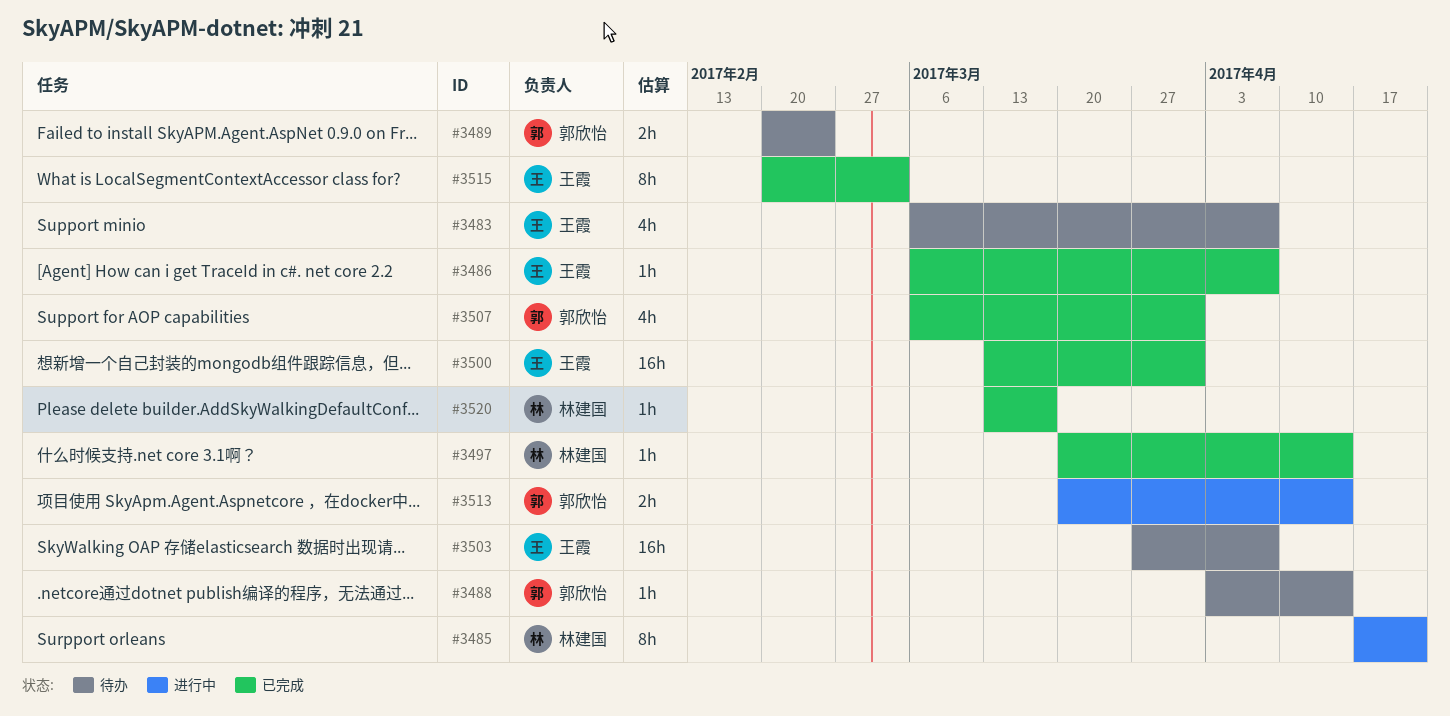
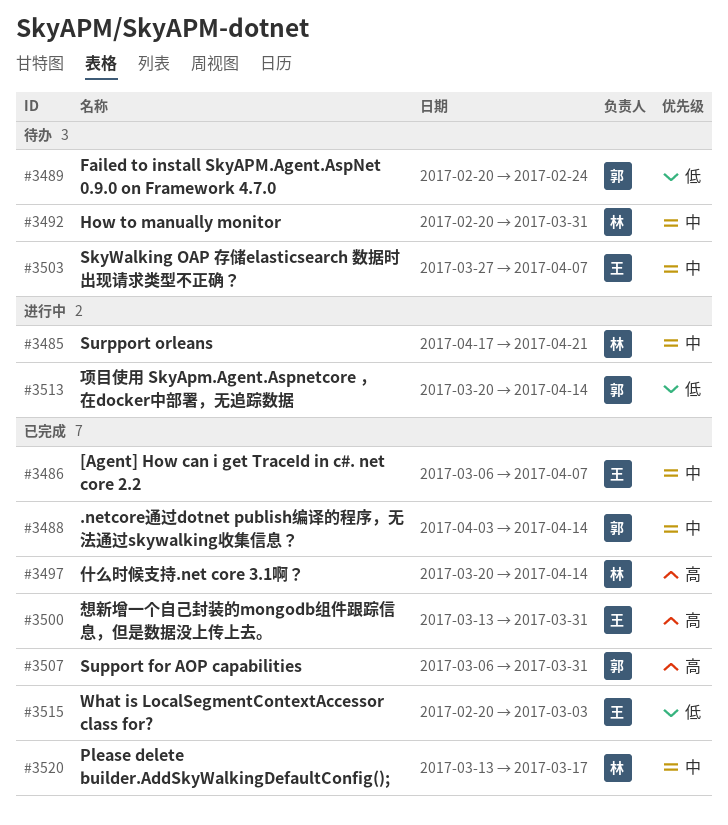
#3483: present -> none
#3488, status: 待办 -> 已完成
#3492: none -> present

